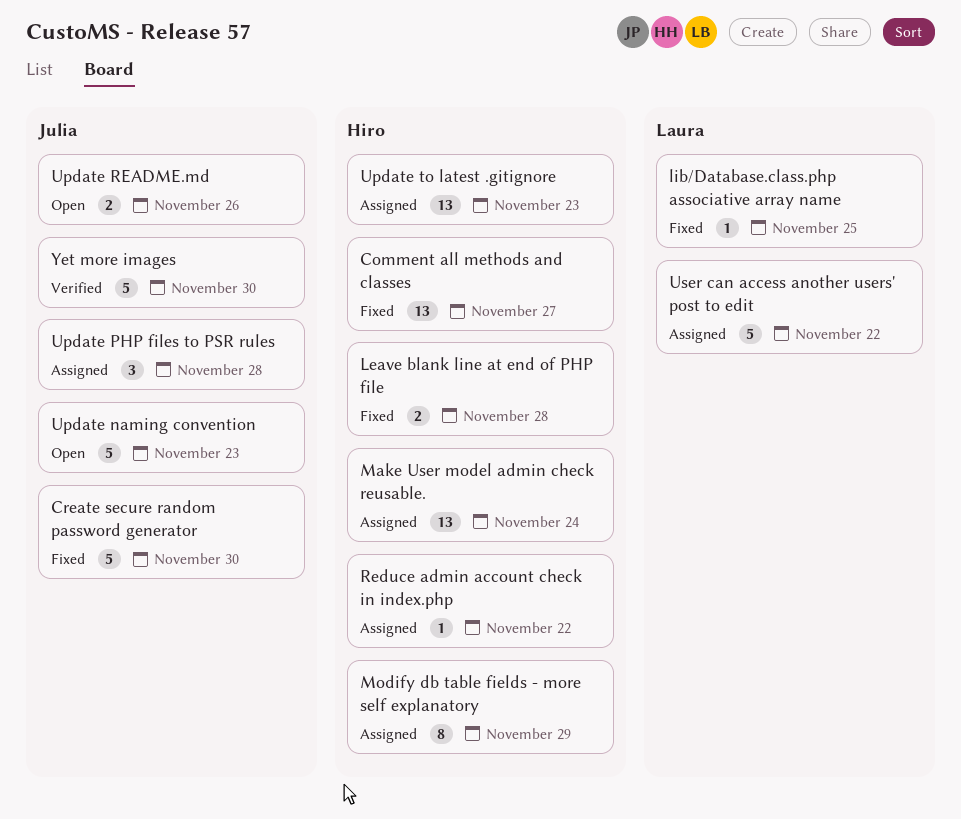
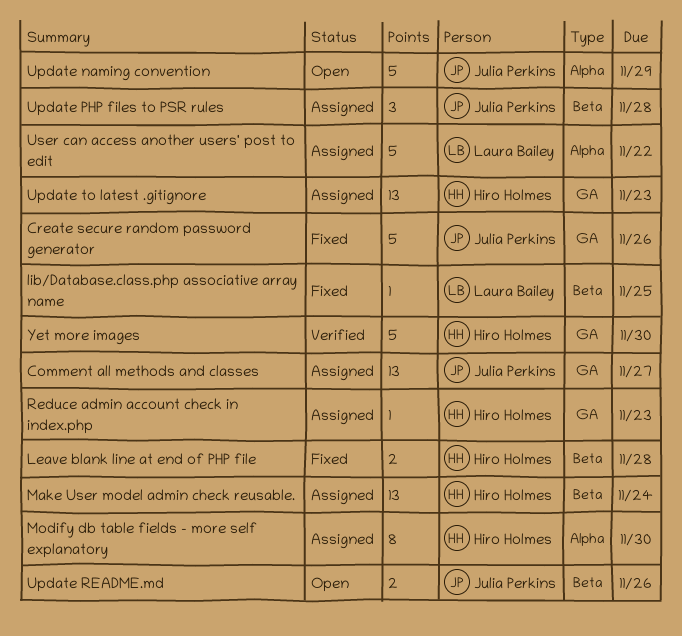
Comment all methods and classes, status: Fixed -> Assigned
Comment all methods and classes, owner: Hiro Holmes -> Julia Perkins
Create secure random password generator, due: Nov 30 -> Nov 26
Modify db table fields - more self explanatory, due: Nov 29 -> Nov 30
Reduce admin account check in index.php, due: Nov 22 -> Nov 23
Update naming convention, due: Nov 23 -> Nov 29
Yet more images, owner: Julia Perkins -> Hiro Holmes

